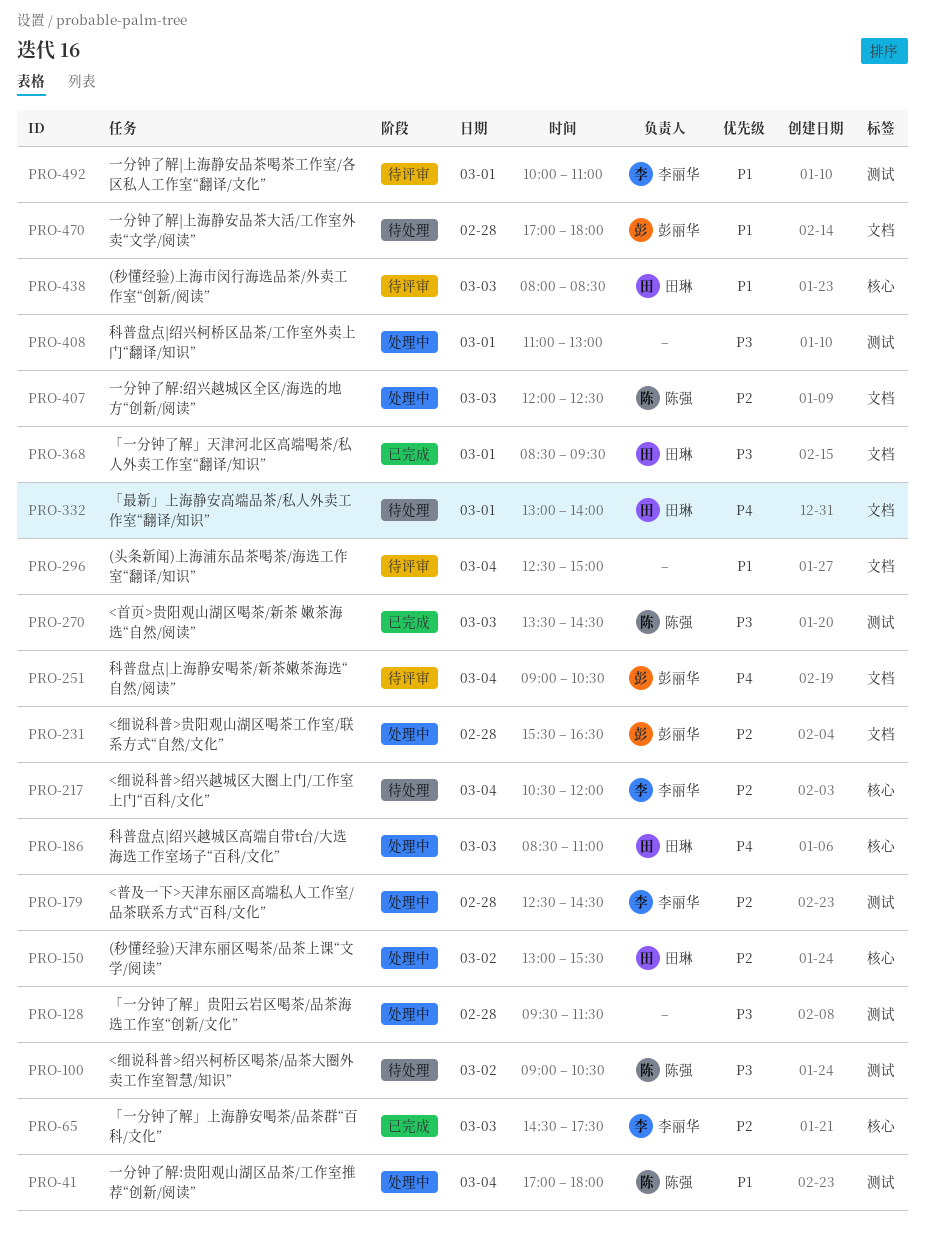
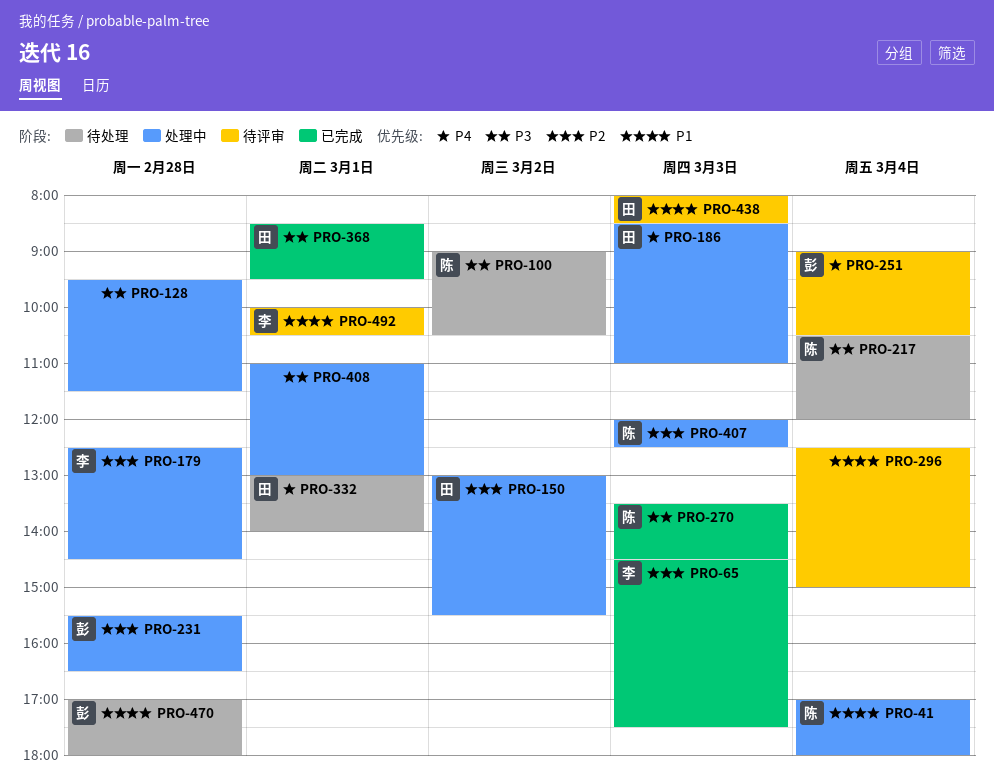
PRO-217, owner: 李丽华 -> 陈强
PRO-217, priority: P2 -> P3
PRO-492, ends: 11:00 -> 10:30

